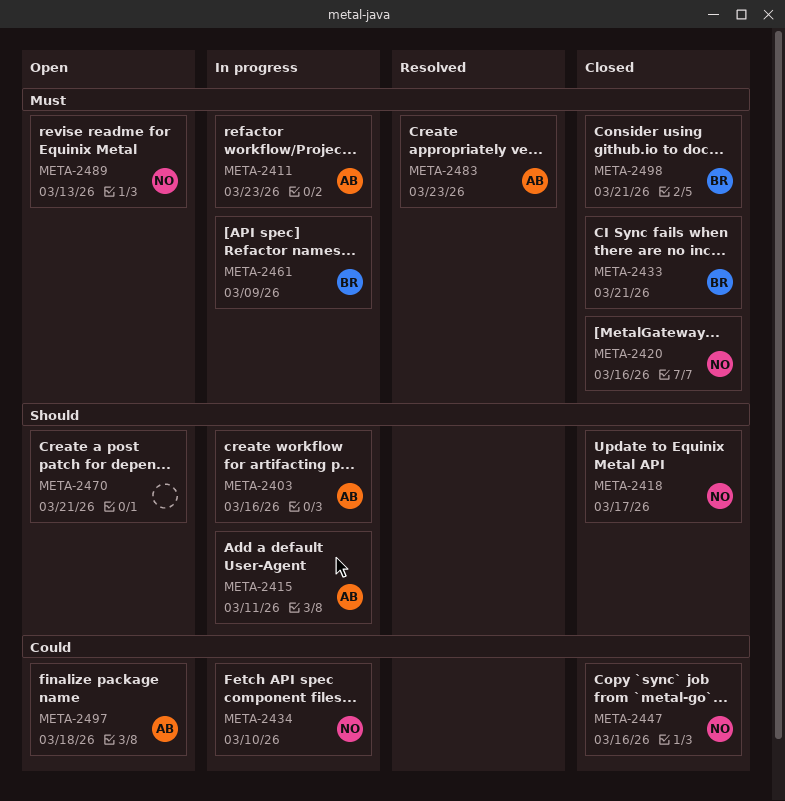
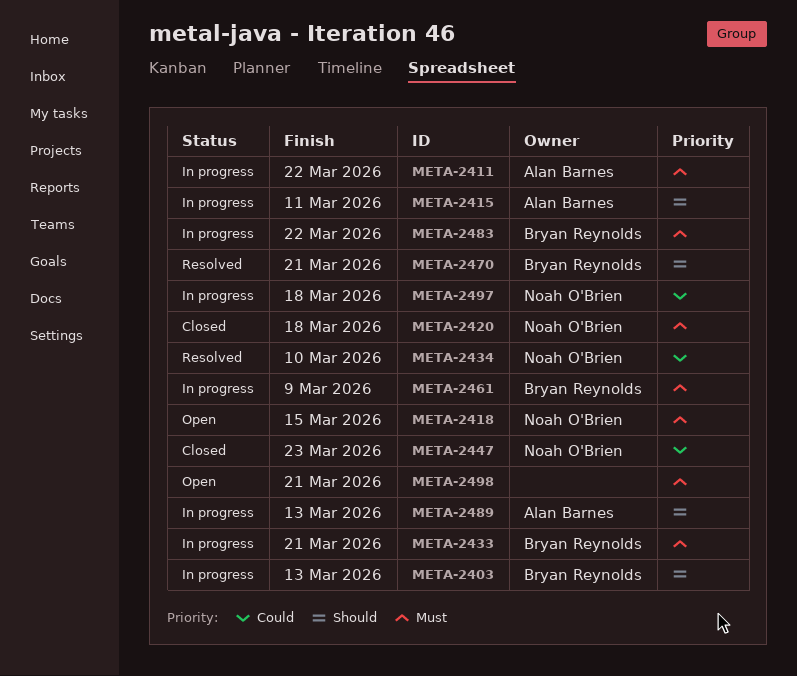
META-2403, owner: Alan Barnes -> Bryan Reynolds
META-2403, due: Mar 16 -> Mar 13
META-2411, due: Mar 23 -> Mar 22
META-2418, status: Closed -> Open
META-2418, priority: Should -> Must
META-2418, due: Mar 17 -> Mar 15
META-2420, due: Mar 16 -> Mar 18
META-2433, status: Closed -> In progress
META-2434, status: In progress -> Resolved
META-2447, due: Mar 16 -> Mar 23
META-2470, status: Open -> Resolved
META-2470, owner: none -> Bryan Reynolds
META-2483, status: Resolved -> In progress
META-2483, owner: Alan Barnes -> Bryan Reynolds
META-2483, due: Mar 23 -> Mar 22
META-2489, status: Open -> In progress
META-2489, owner: Noah O'Brien -> Alan Barnes
META-2489, priority: Must -> Should
META-2497, status: Open -> In progress
META-2497, owner: Alan Barnes -> Noah O'Brien
META-2498, status: Closed -> Open
META-2498, owner: Bryan Reynolds -> none

